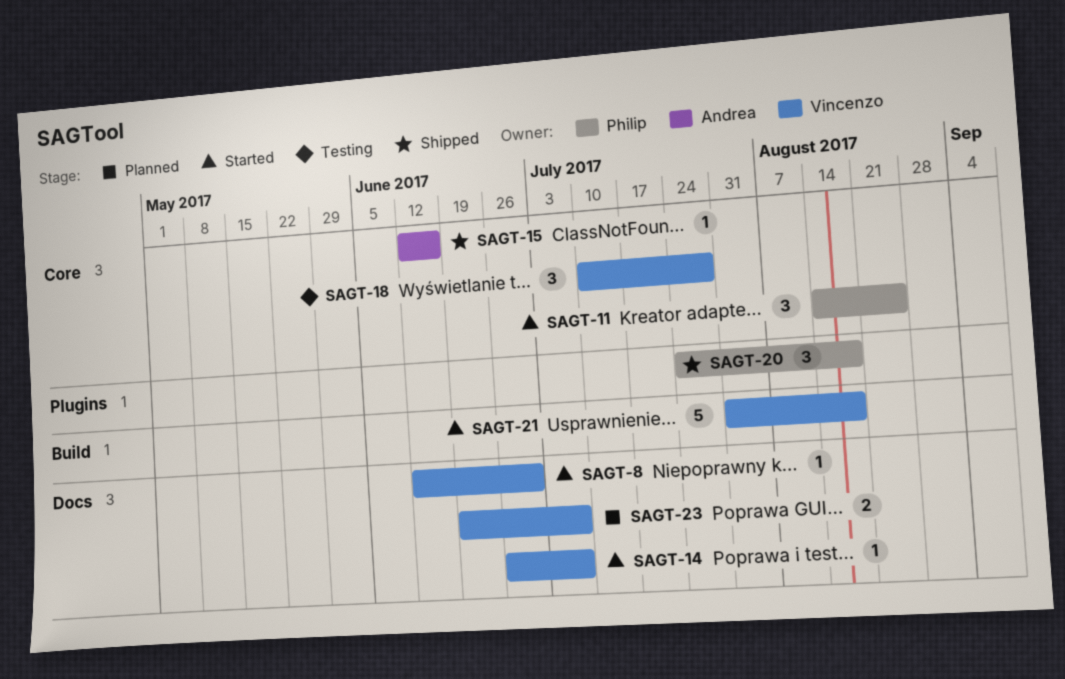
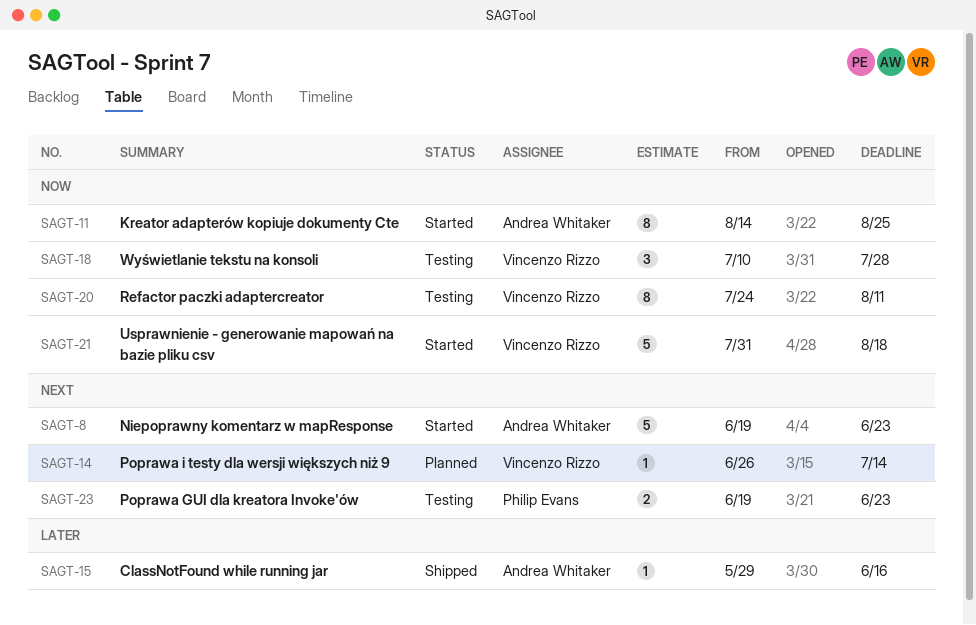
SAGT-8, owner: Vincenzo Rizzo -> Andrea Whitaker
SAGT-8, estimate: 1 -> 5
SAGT-8, start: Jun 12 -> Jun 19
SAGT-8, due: Jun 30 -> Jun 23
SAGT-11, owner: Philip Evans -> Andrea Whitaker
SAGT-11, estimate: 3 -> 8
SAGT-14, status: Started -> Planned
SAGT-14, due: Jul 7 -> Jul 14
SAGT-15, start: Jun 12 -> May 29
SAGT-20, status: Shipped -> Testing
SAGT-20, owner: Philip Evans -> Vincenzo Rizzo
SAGT-20, estimate: 3 -> 8
SAGT-20, due: Aug 18 -> Aug 11
SAGT-23, status: Planned -> Testing
SAGT-23, owner: Vincenzo Rizzo -> Philip Evans
SAGT-23, due: Jul 7 -> Jun 23

